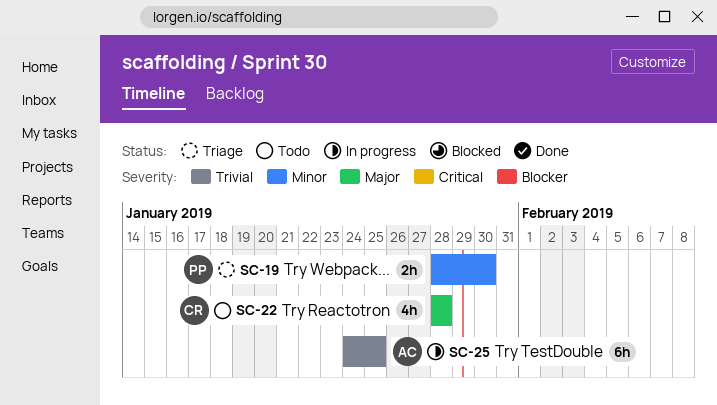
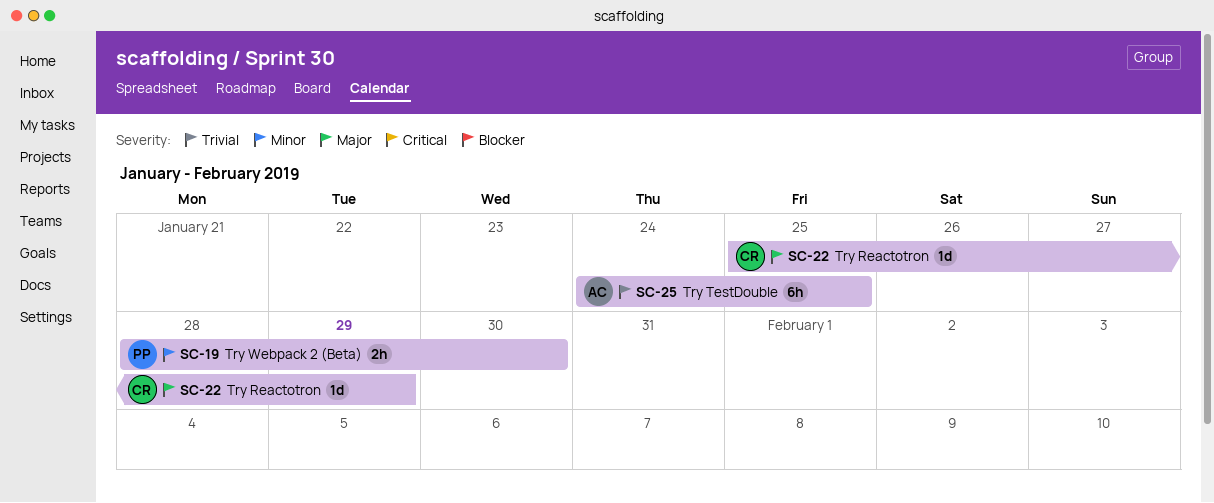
SC-22, estimate: 4h -> 1d
SC-22, start: Jan 28 -> Jan 25
SC-22, due: Jan 28 -> Jan 29

